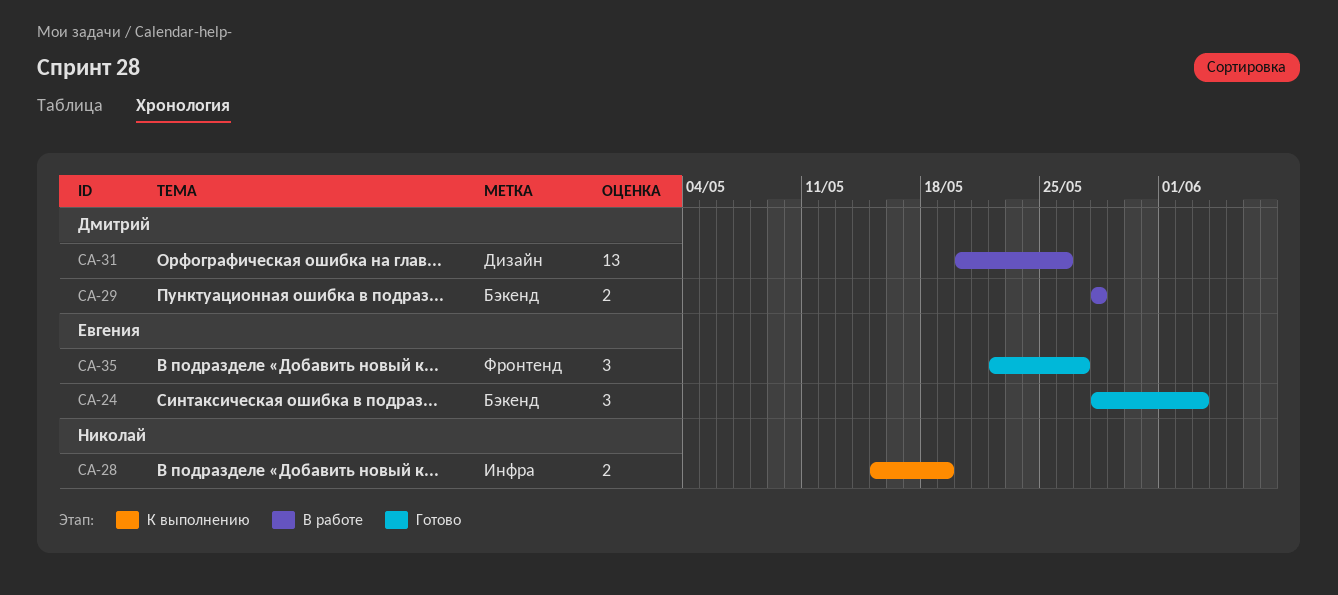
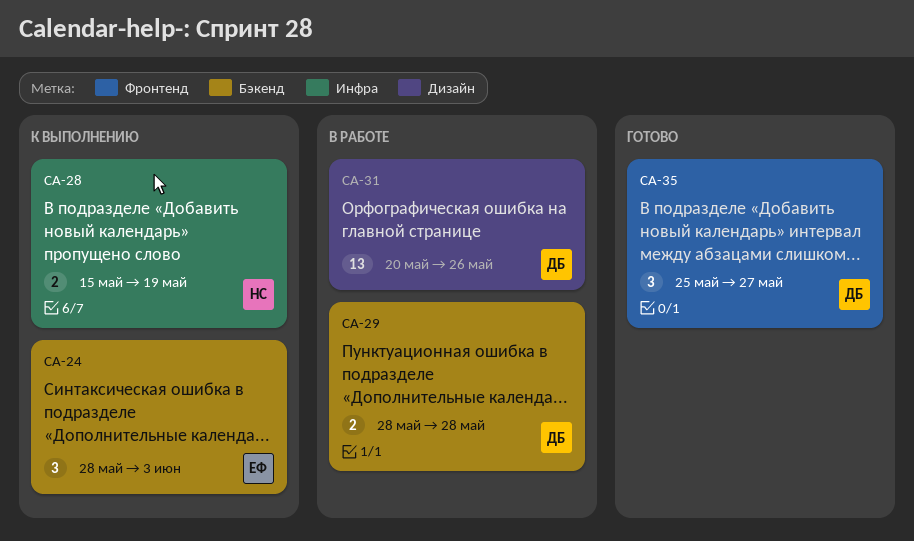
CA-24, status: Готово -> К выполнению
CA-35, owner: Евгения -> Дмитрий
CA-35, start: May 22 -> May 25

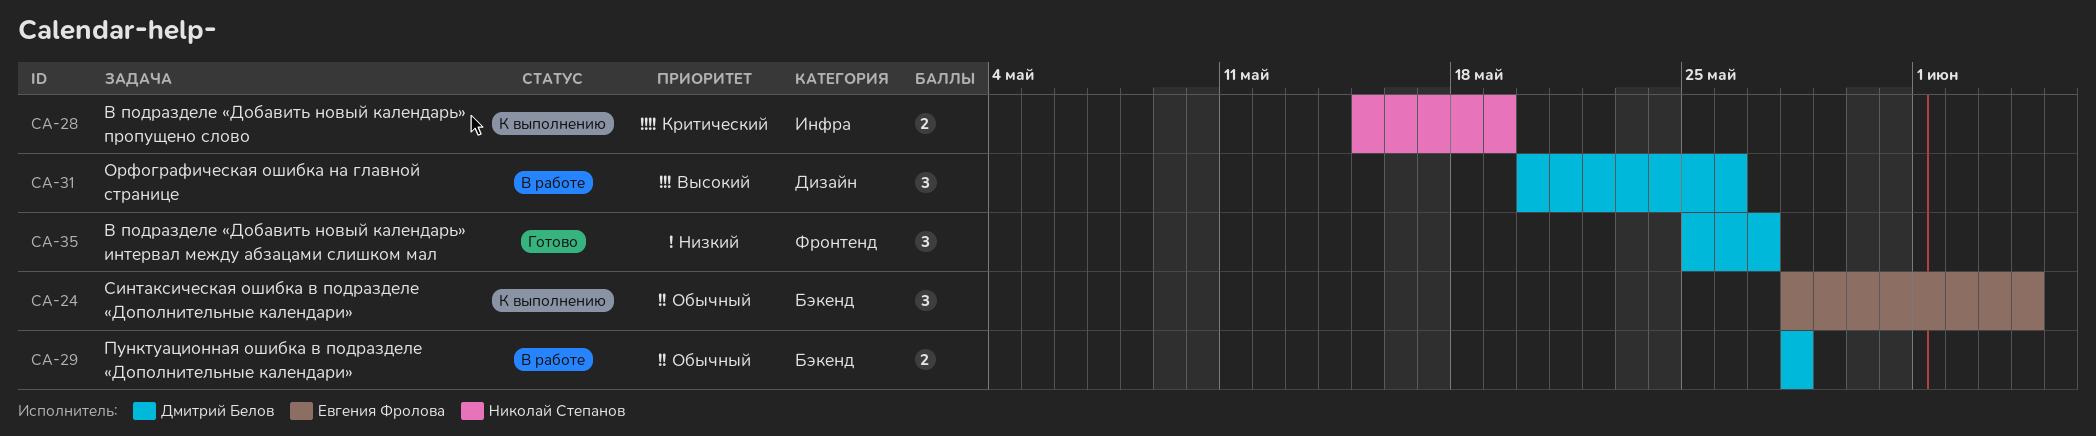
CA-24, due: Jun 3 -> Jun 4
CA-31, estimate: 13 -> 3

